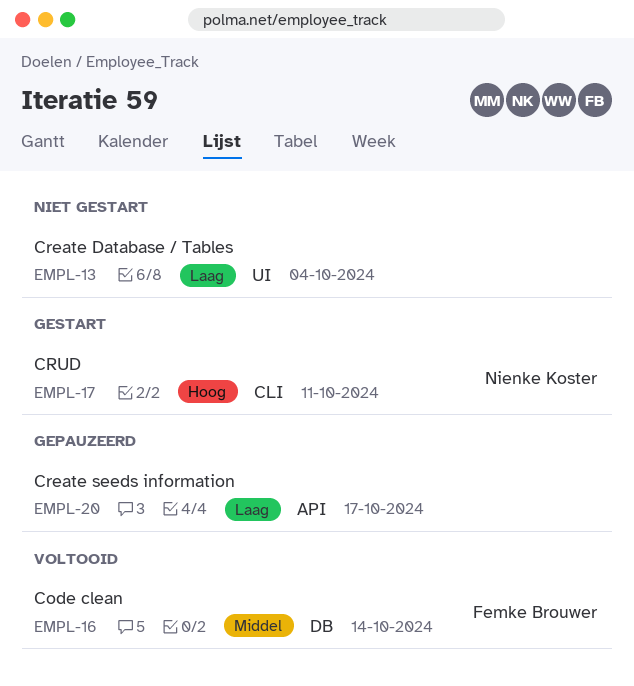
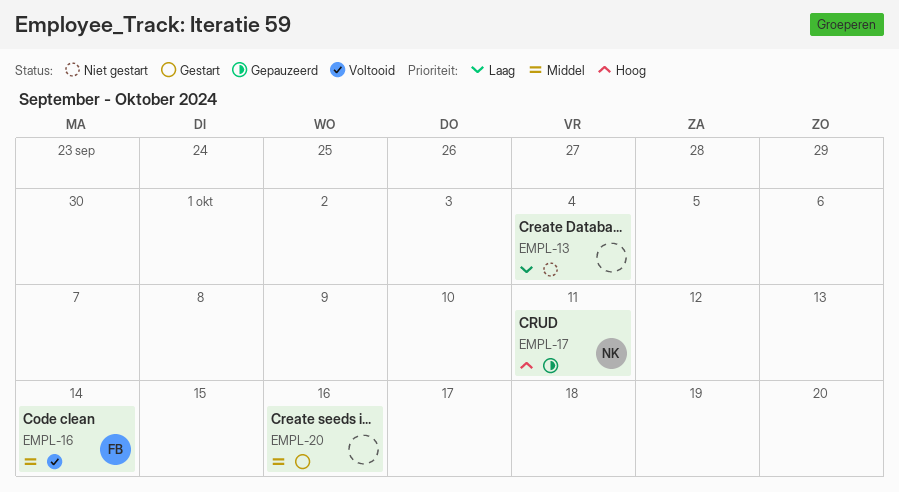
EMPL-17, status: Gestart -> Gepauzeerd
EMPL-20, status: Gepauzeerd -> Gestart
EMPL-20, priority: Laag -> Middel
EMPL-20, due: Oct 17 -> Oct 16

